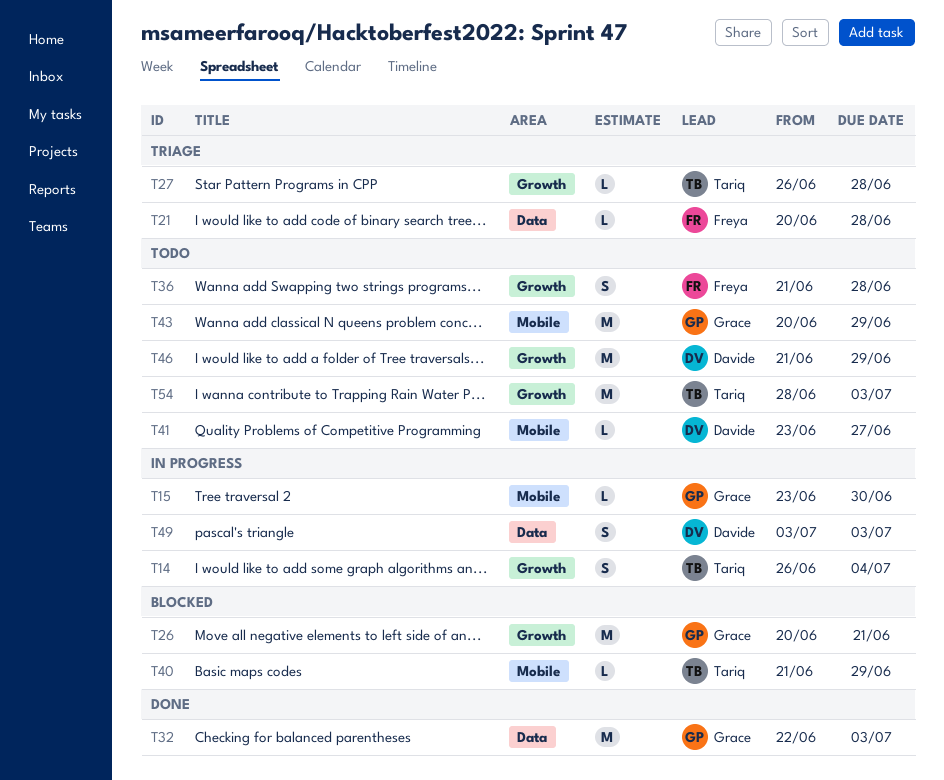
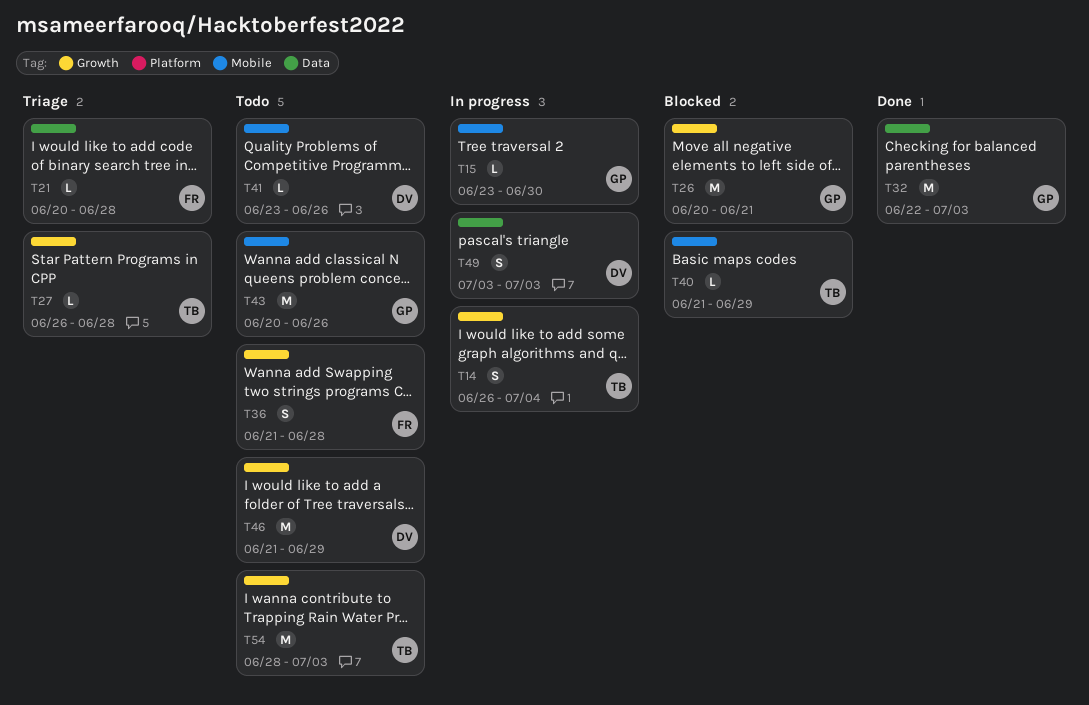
T41, due: Jun 27 -> Jun 26
T43, due: Jun 29 -> Jun 26

